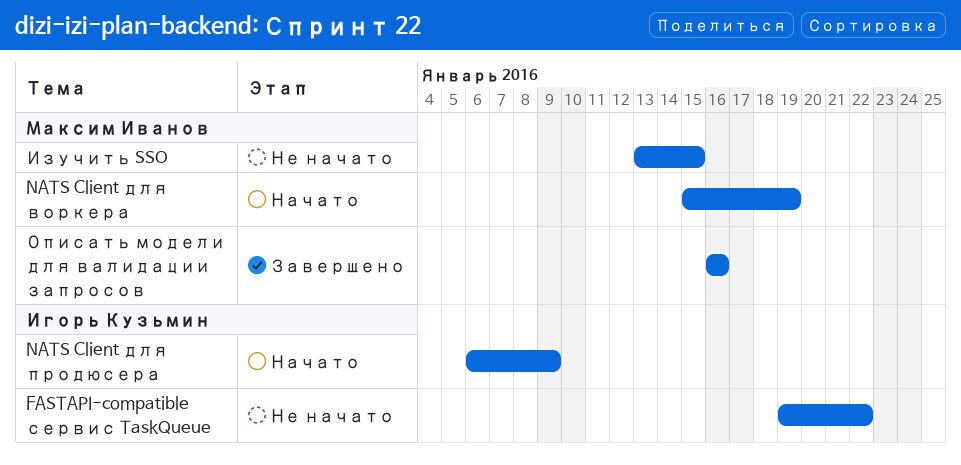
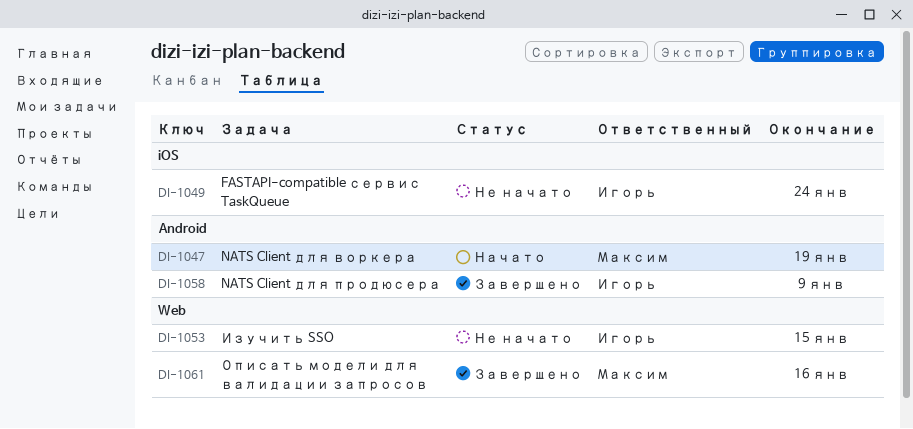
FASTAPI-compatible сервис TaskQueue, due: Jan 22 -> Jan 24
NATS Client для продюсера, status: Начато -> Завершено
Изучить SSO, owner: Максим Иванов -> Игорь Кузьмин

